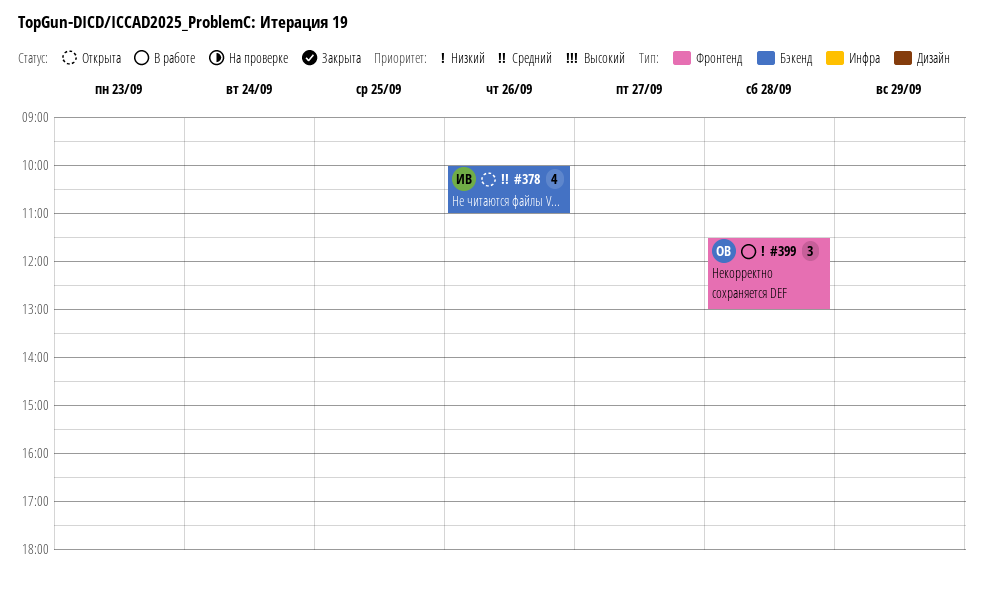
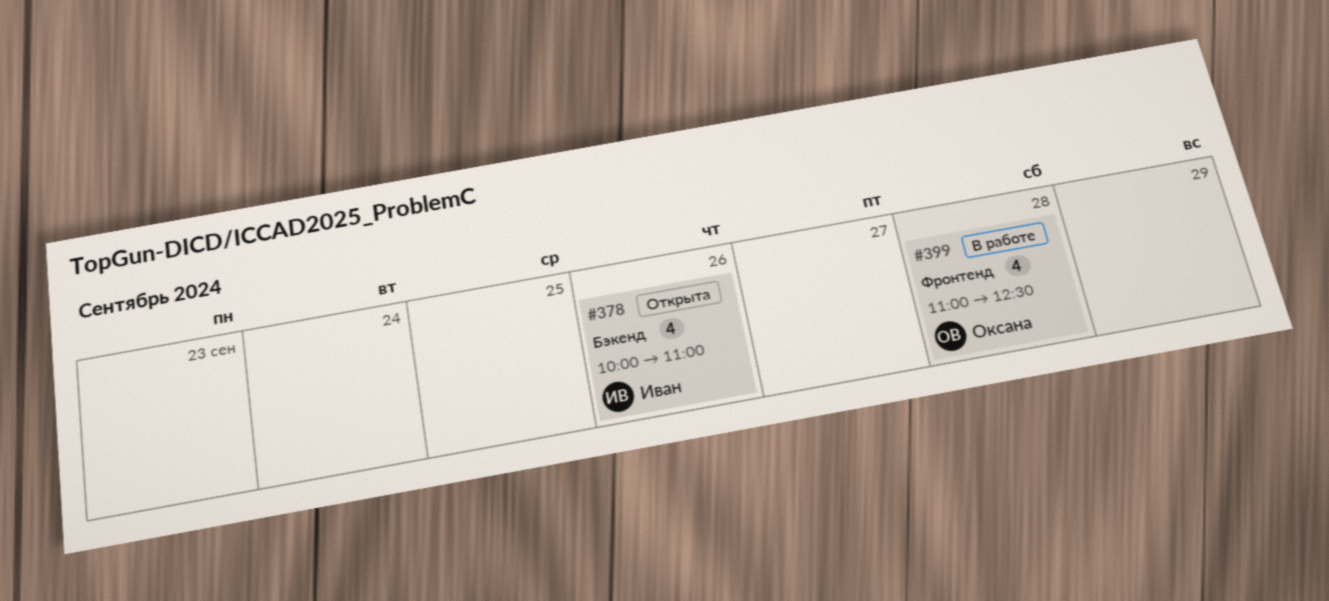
#399, estimate: 3 -> 4
#399, begins: 11:30 -> 11:00
#399, ends: 13:00 -> 12:30

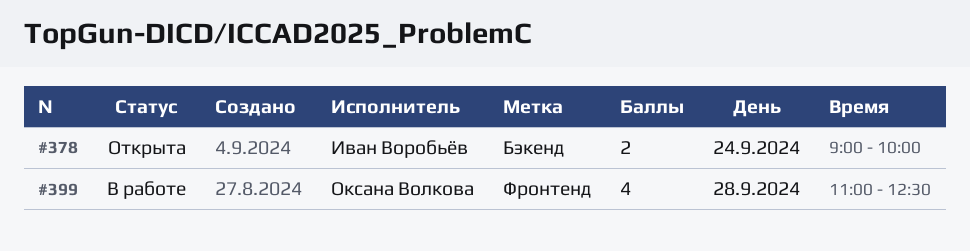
#378, estimate: 4 -> 2
#378, day: Sep 26 -> Sep 24
#378, begins: 10:00 -> 09:00
#378, ends: 11:00 -> 10:00

